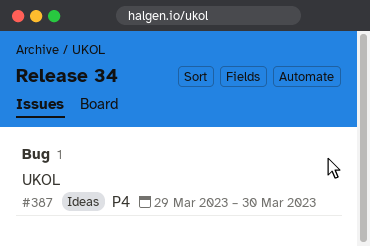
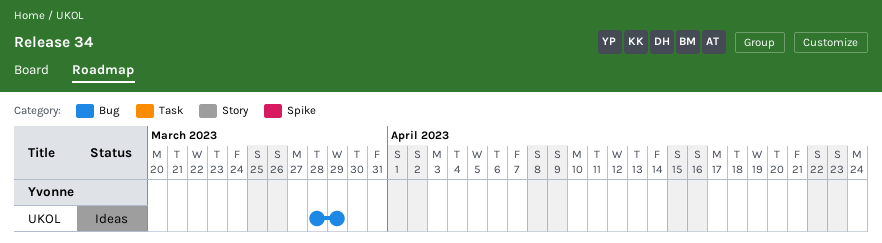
UKOL, start: Mar 29 -> Mar 28
UKOL, due: Mar 30 -> Mar 29

